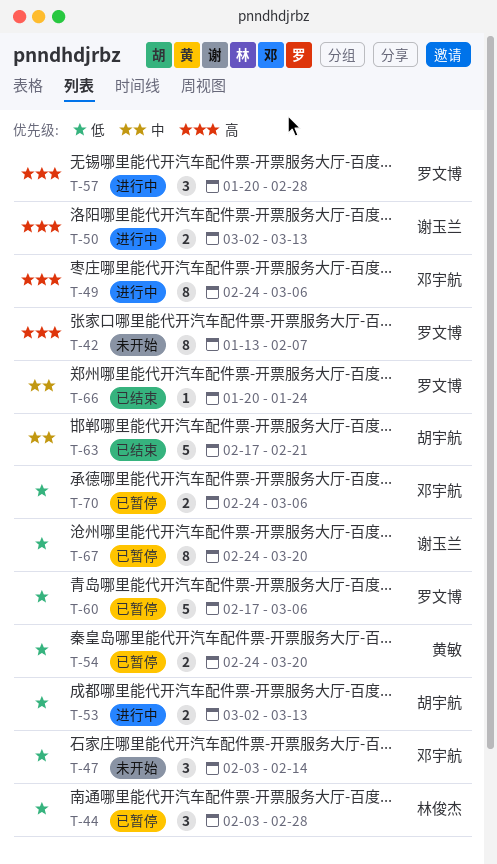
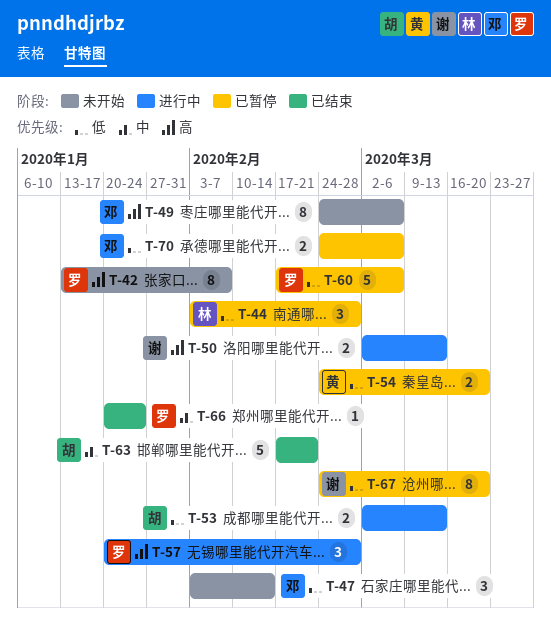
T-49, status: 进行中 -> 未开始

